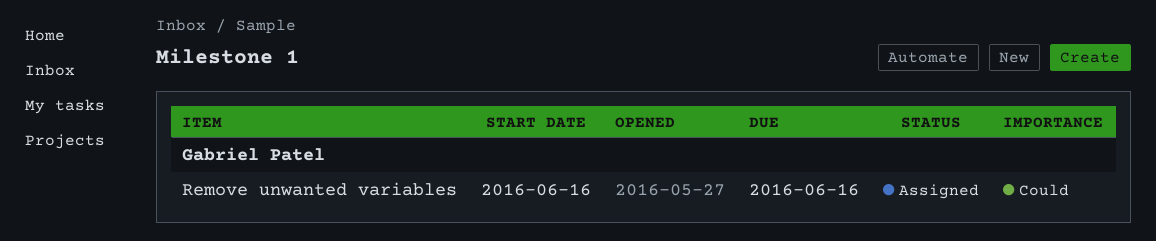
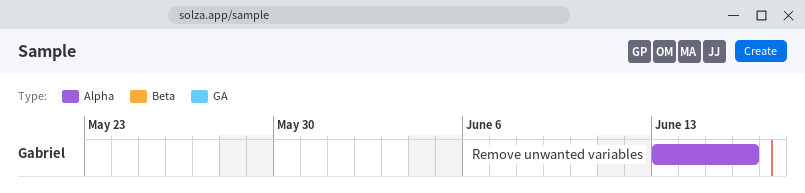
Remove unwanted variables, start: Jun 16 -> Jun 13

